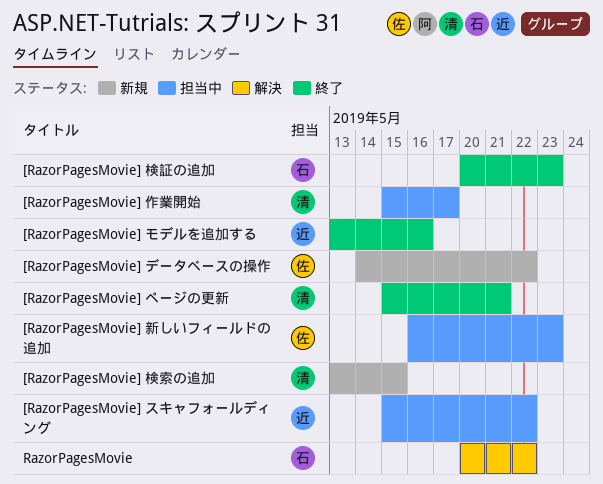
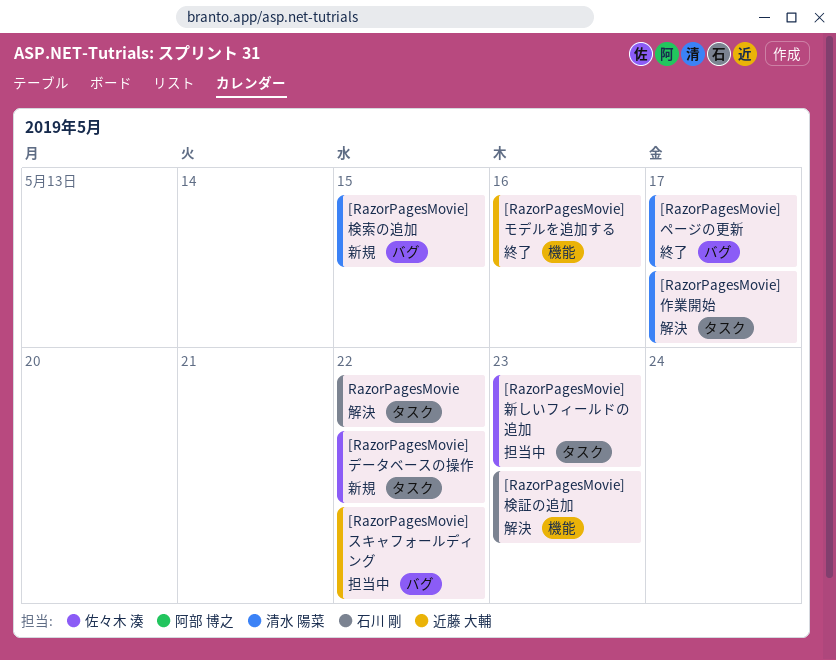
[RazorPagesMovie] ページの更新, due: May 21 -> May 17
[RazorPagesMovie] 作業開始, status: 担当中 -> 解決
[RazorPagesMovie] 検証の追加, status: 終了 -> 解決

